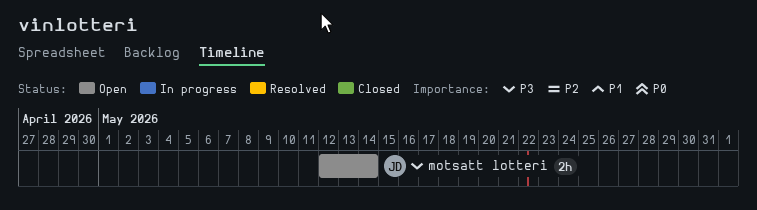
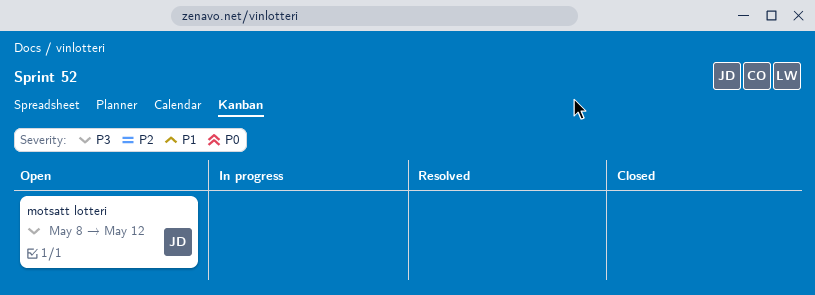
motsatt lotteri, start: May 12 -> May 8
motsatt lotteri, due: May 14 -> May 12

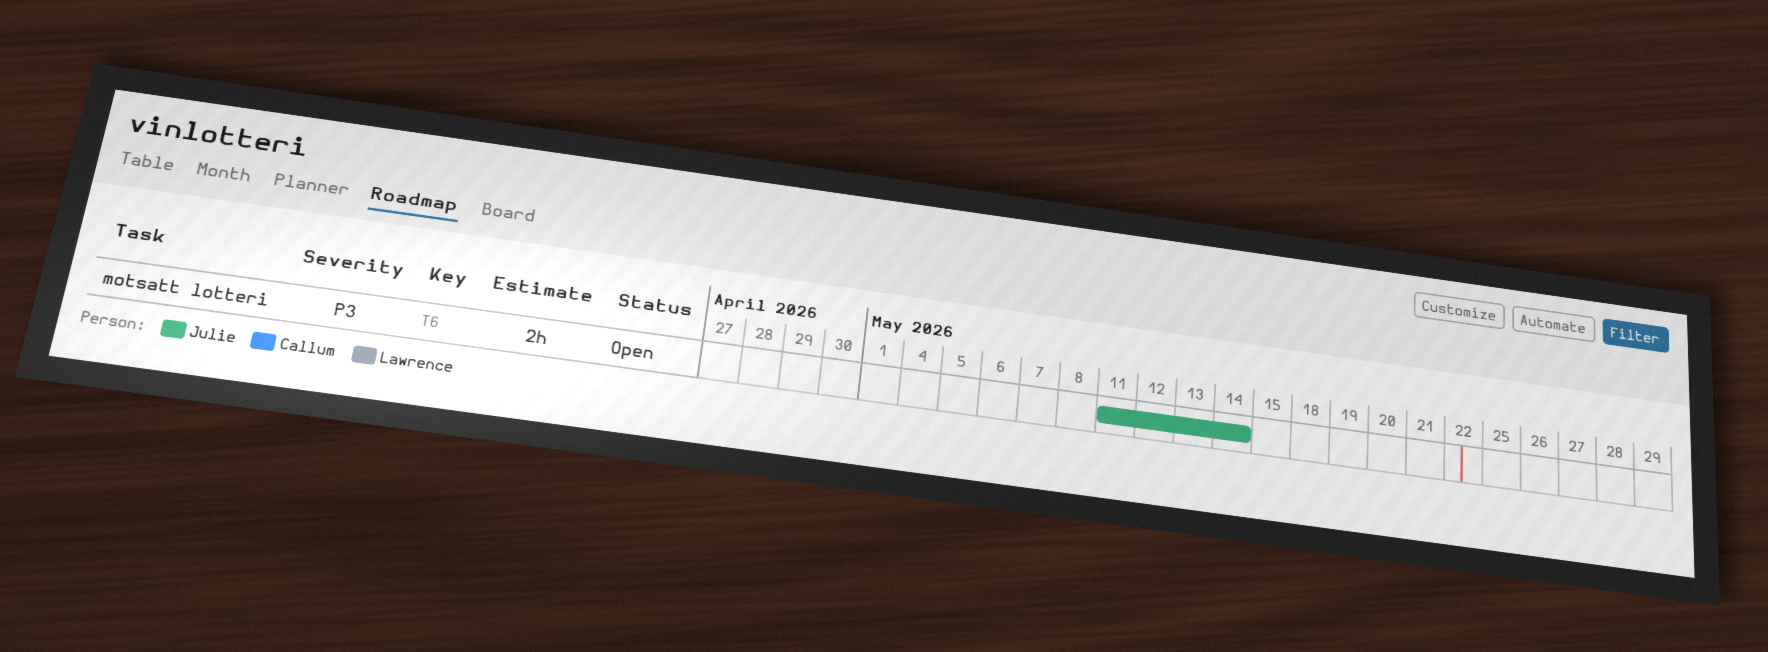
motsatt lotteri, start: May 8 -> May 11
motsatt lotteri, due: May 12 -> May 14

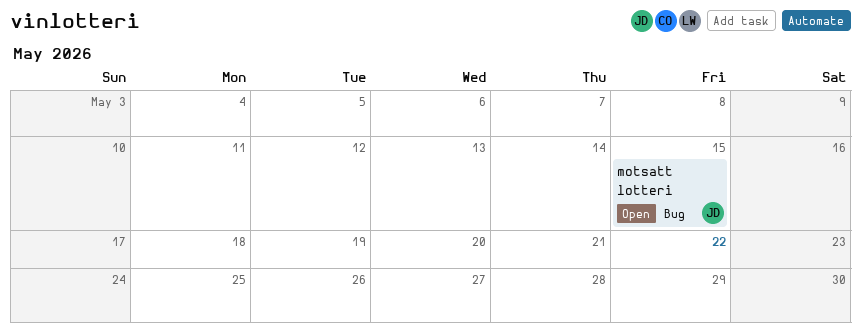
motsatt lotteri, due: May 14 -> May 15

